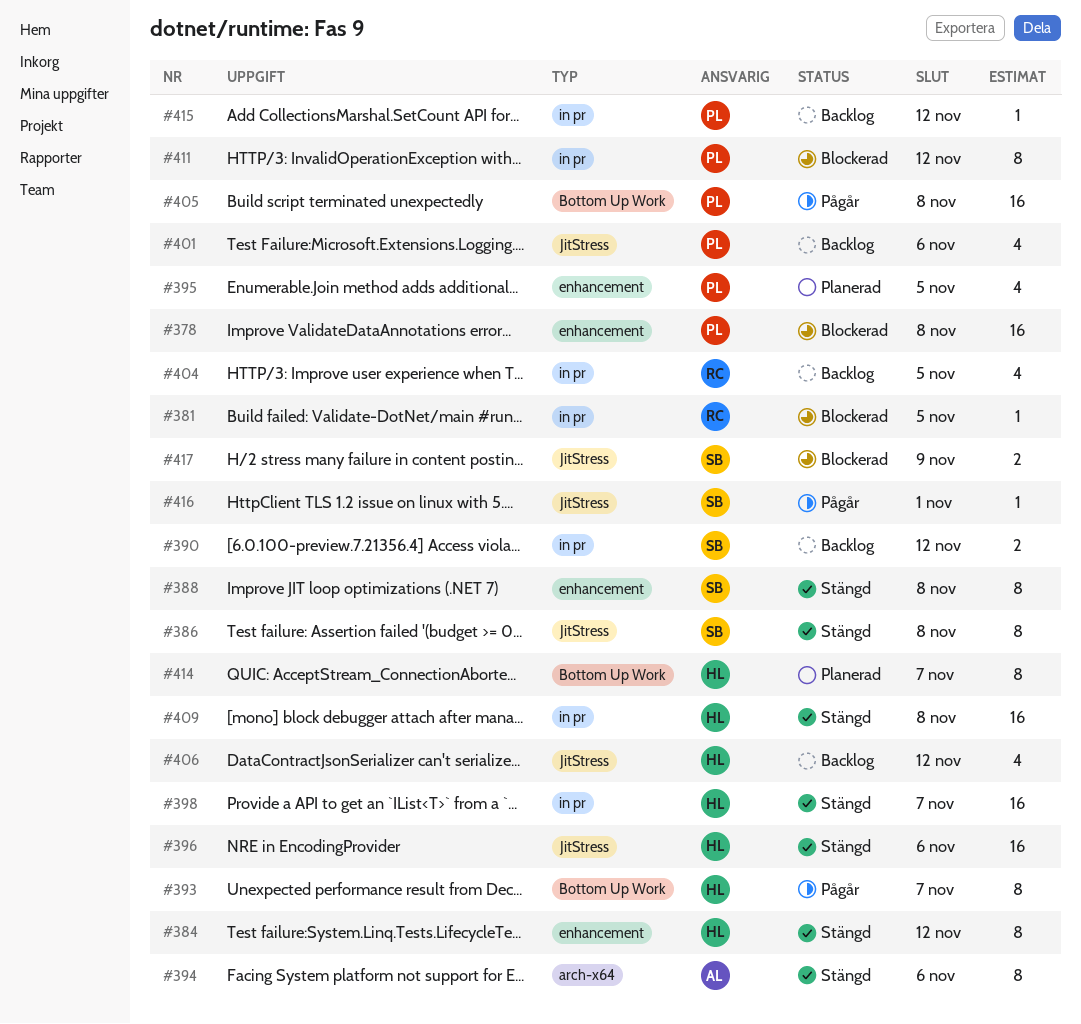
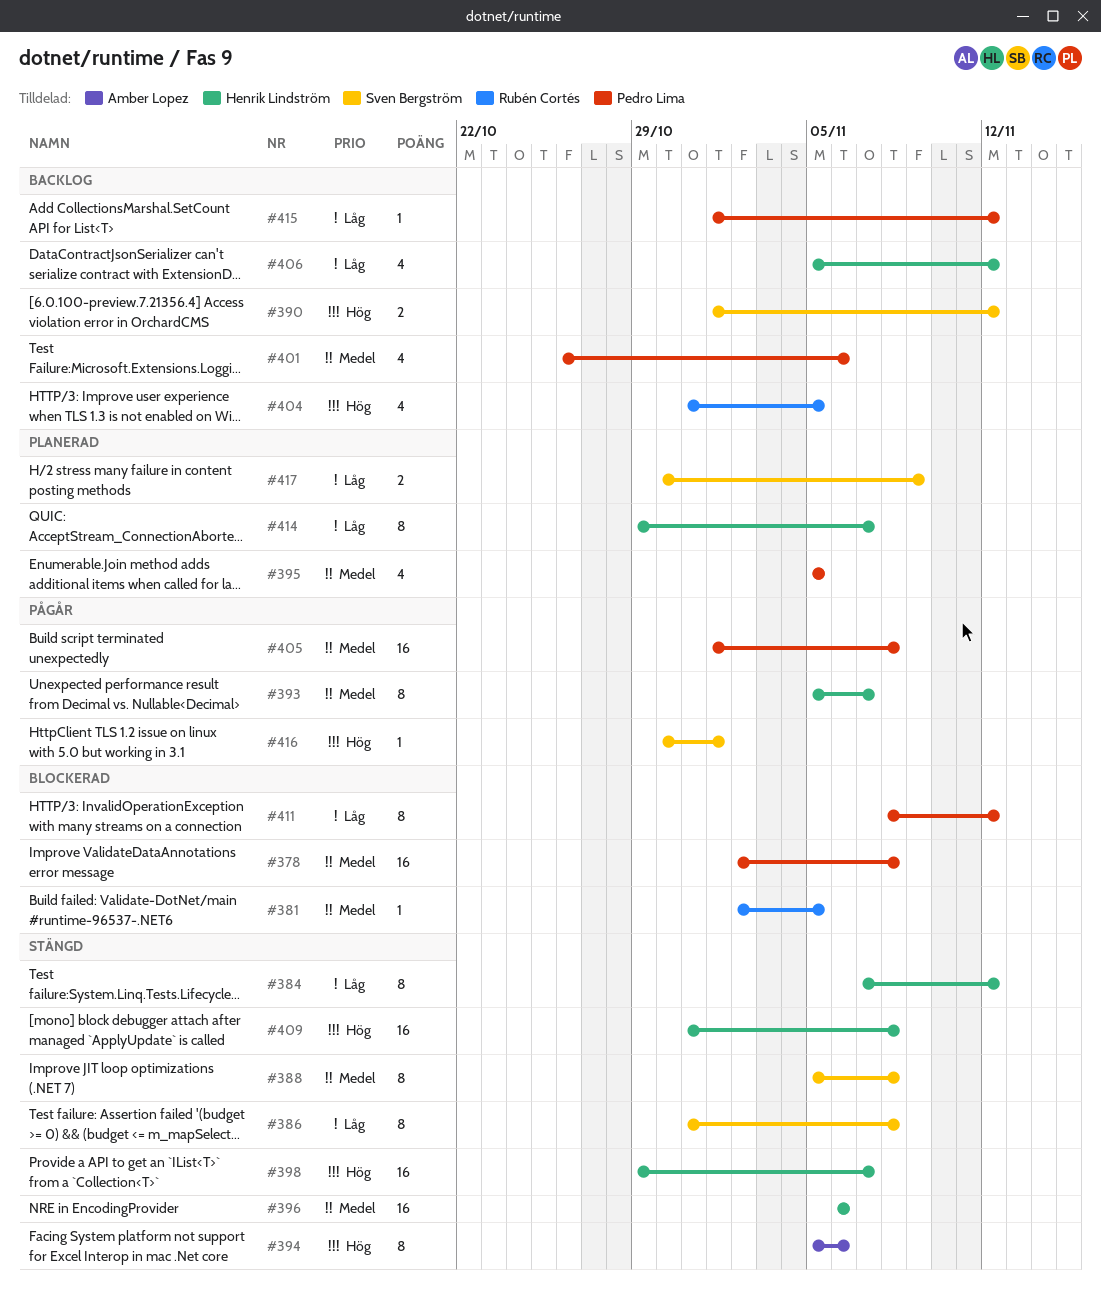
#417, status: Blockerad -> Planerad

